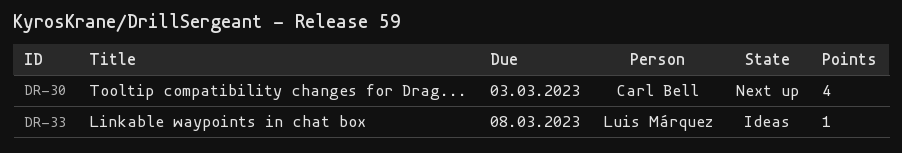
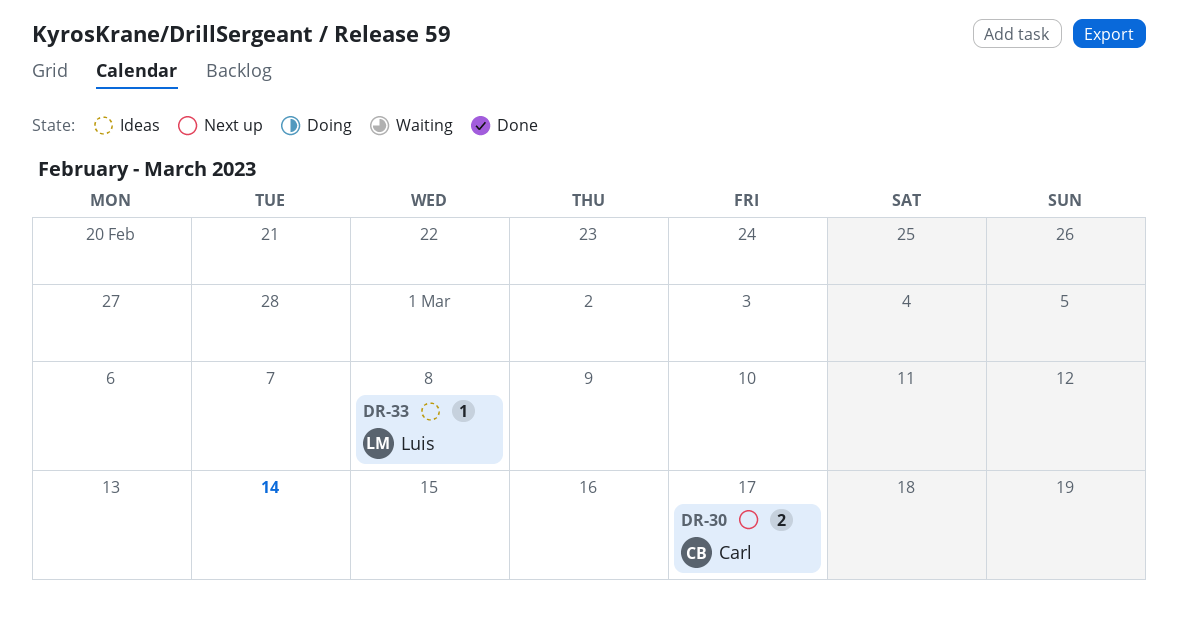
DR-30, estimate: 4 -> 2
DR-30, due: Mar 3 -> Mar 17

